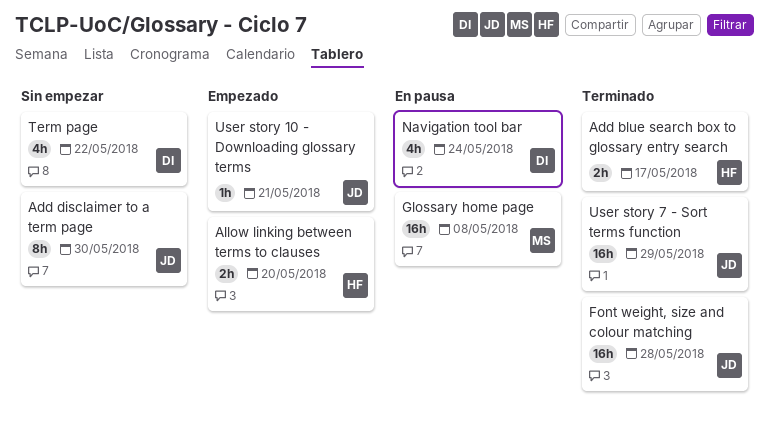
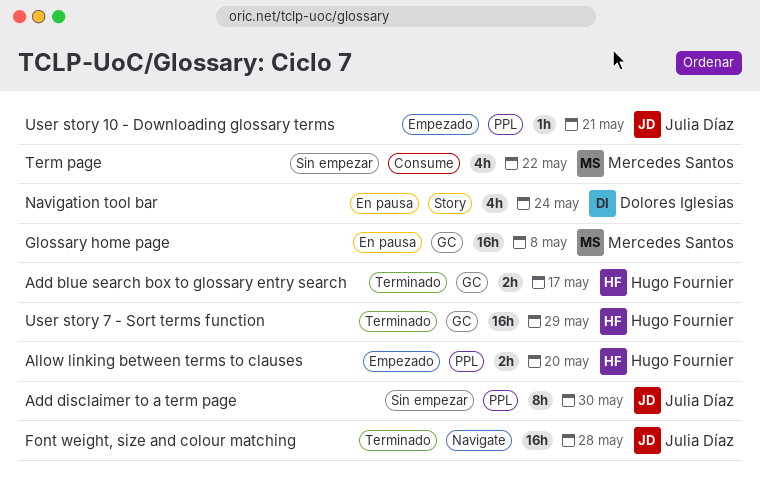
Term page, owner: Dolores Iglesias -> Mercedes Santos
User story 7 - Sort terms function, owner: Julia Díaz -> Hugo Fournier

